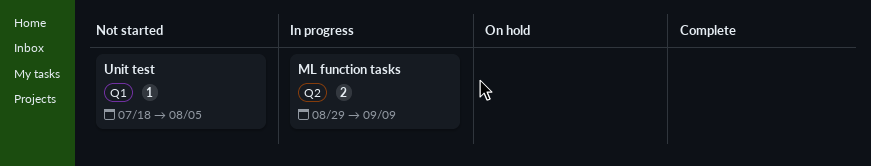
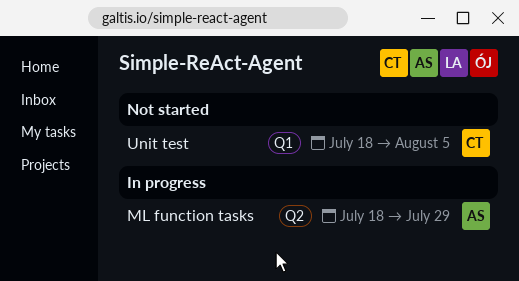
ML function tasks, start: Aug 29 -> Jul 18
ML function tasks, due: Sep 9 -> Jul 29

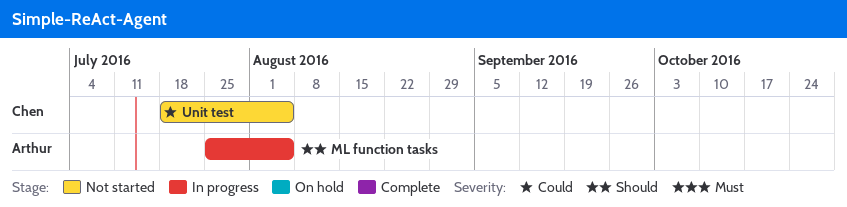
ML function tasks, start: Jul 18 -> Jul 25
ML function tasks, due: Jul 29 -> Aug 5

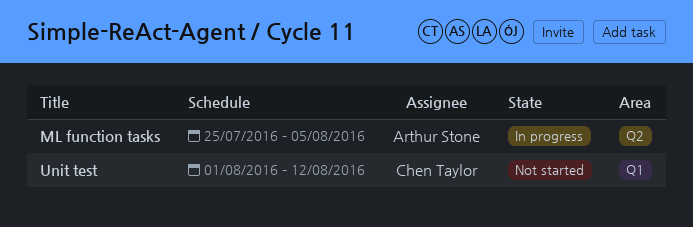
Unit test, start: Jul 18 -> Aug 1
Unit test, due: Aug 5 -> Aug 12

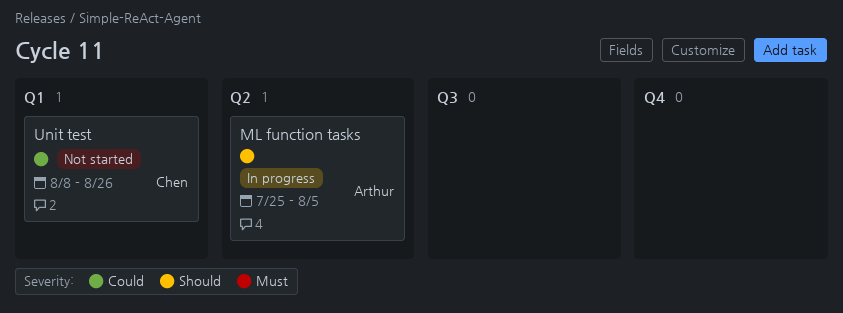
Unit test, start: Aug 1 -> Aug 8
Unit test, due: Aug 12 -> Aug 26

